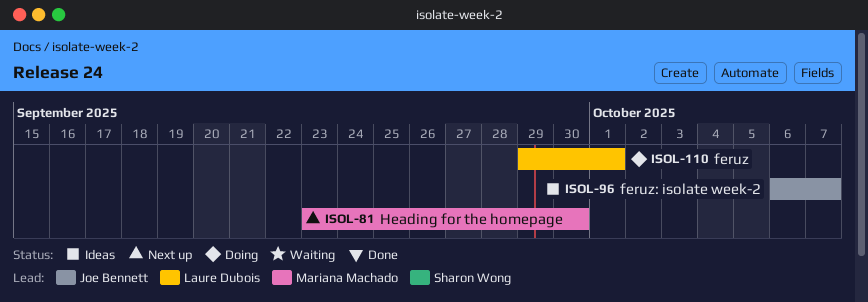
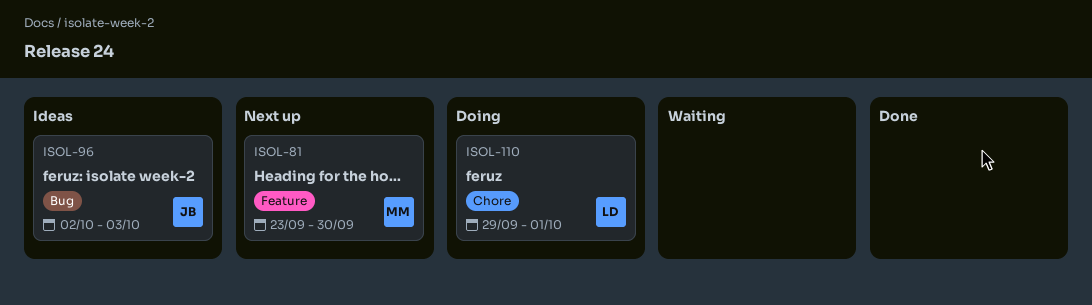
ISOL-96, start: Oct 6 -> Oct 2
ISOL-96, due: Oct 7 -> Oct 3

